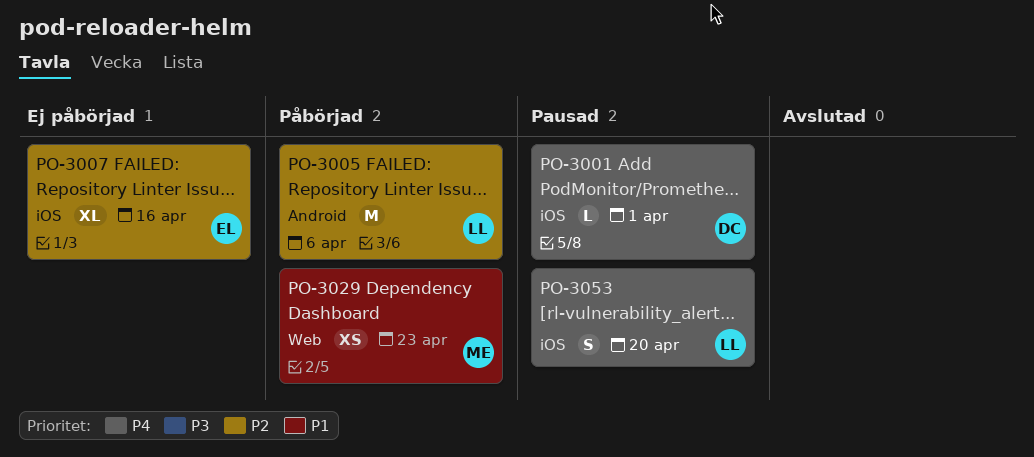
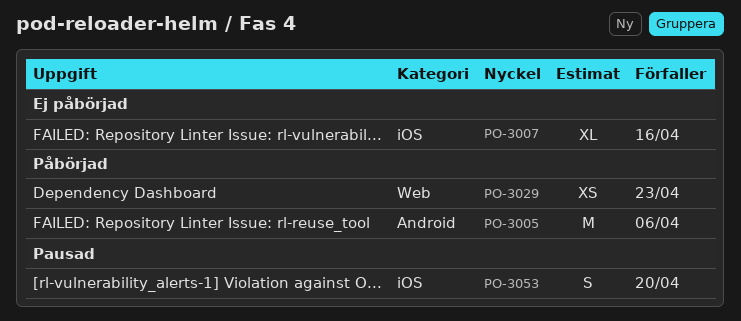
PO-3001: present -> none

